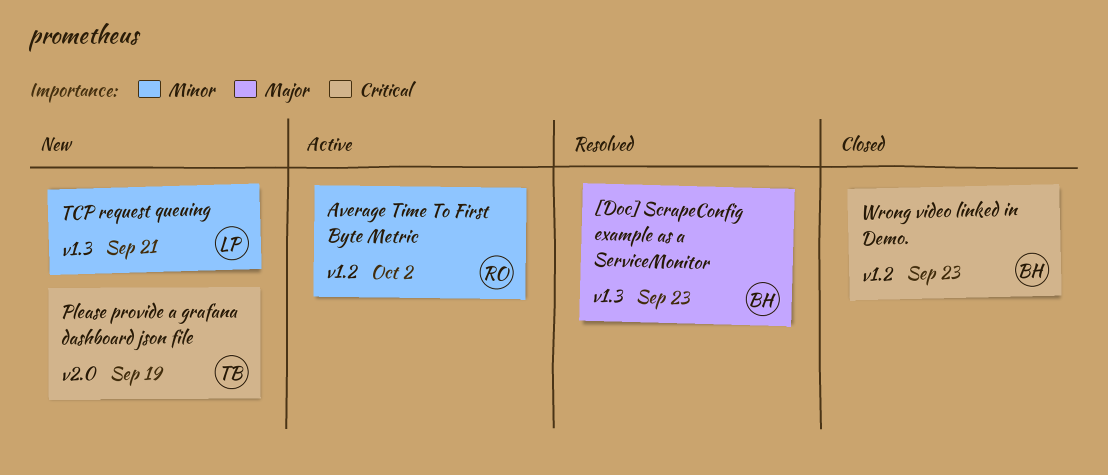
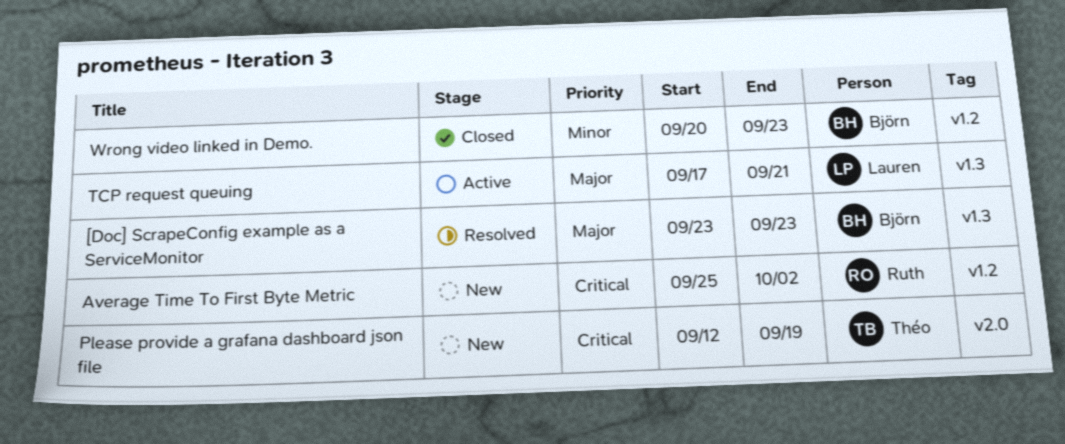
Average Time To First Byte Metric, status: Active -> New
Average Time To First Byte Metric, priority: Minor -> Critical
TCP request queuing, status: New -> Active
TCP request queuing, priority: Minor -> Major
Wrong video linked in Demo., priority: Critical -> Minor

